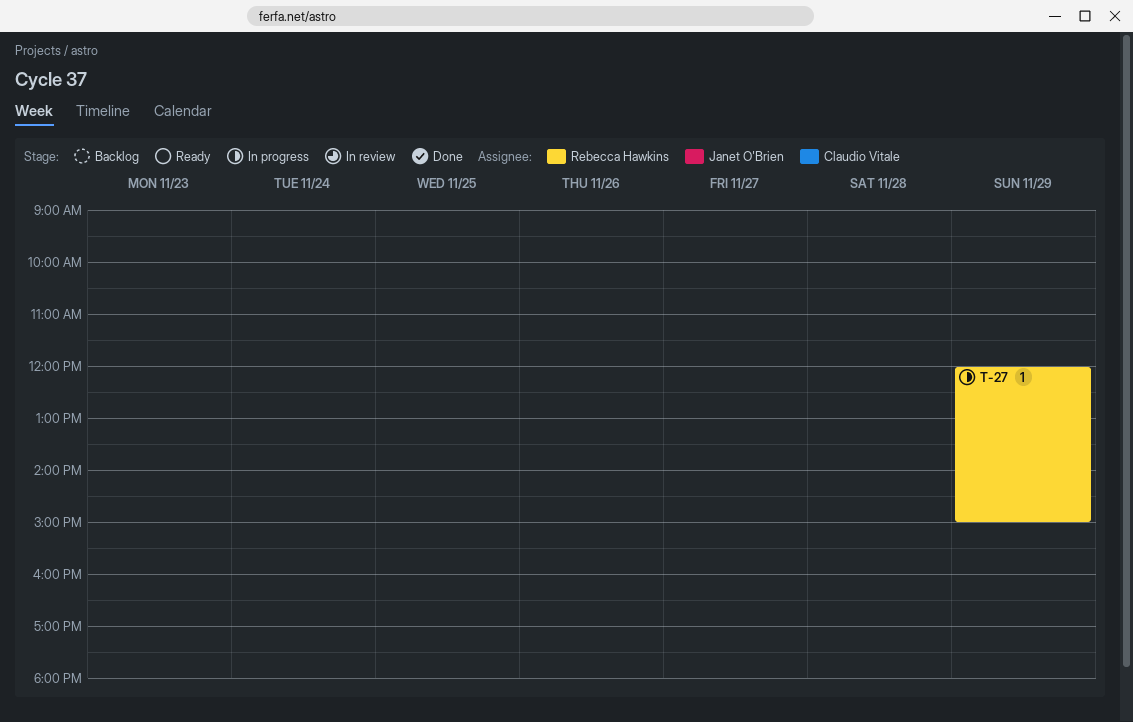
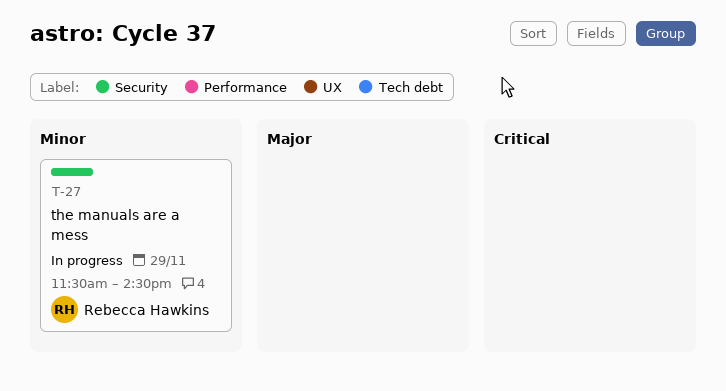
T-27, begins: 12:00 -> 11:30
T-27, ends: 15:00 -> 14:30

